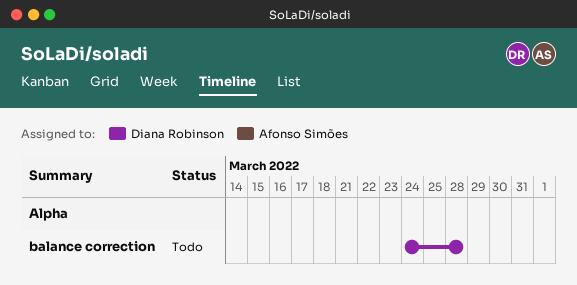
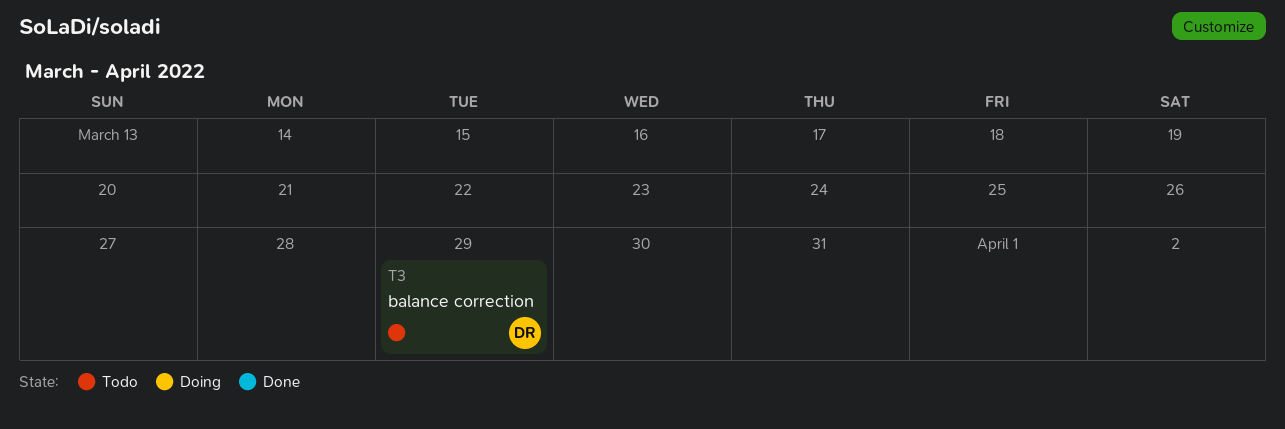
balance correction, due: Mar 28 -> Mar 29

